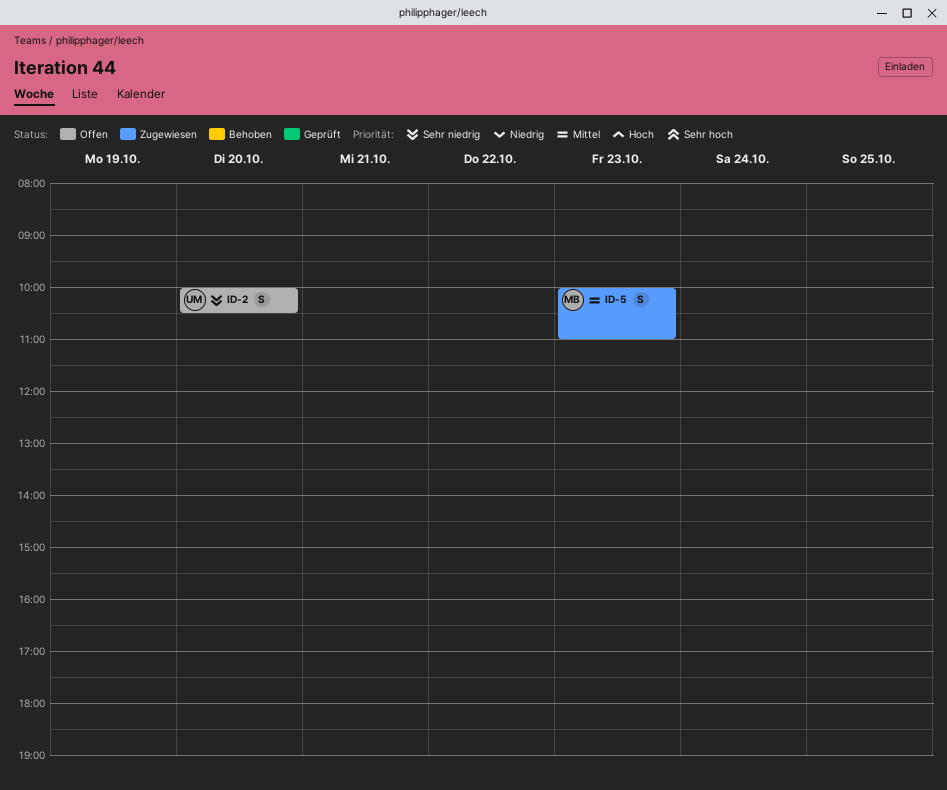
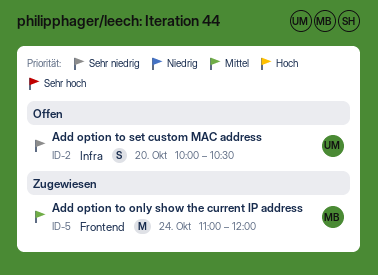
ID-5, estimate: S -> M
ID-5, day: Oct 23 -> Oct 24
ID-5, begins: 10:00 -> 11:00
ID-5, ends: 11:00 -> 12:00

